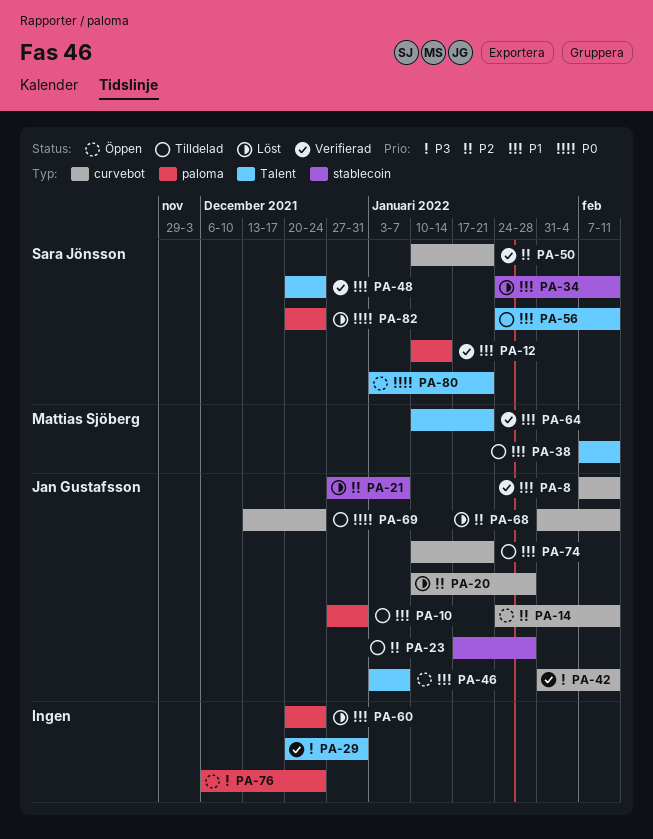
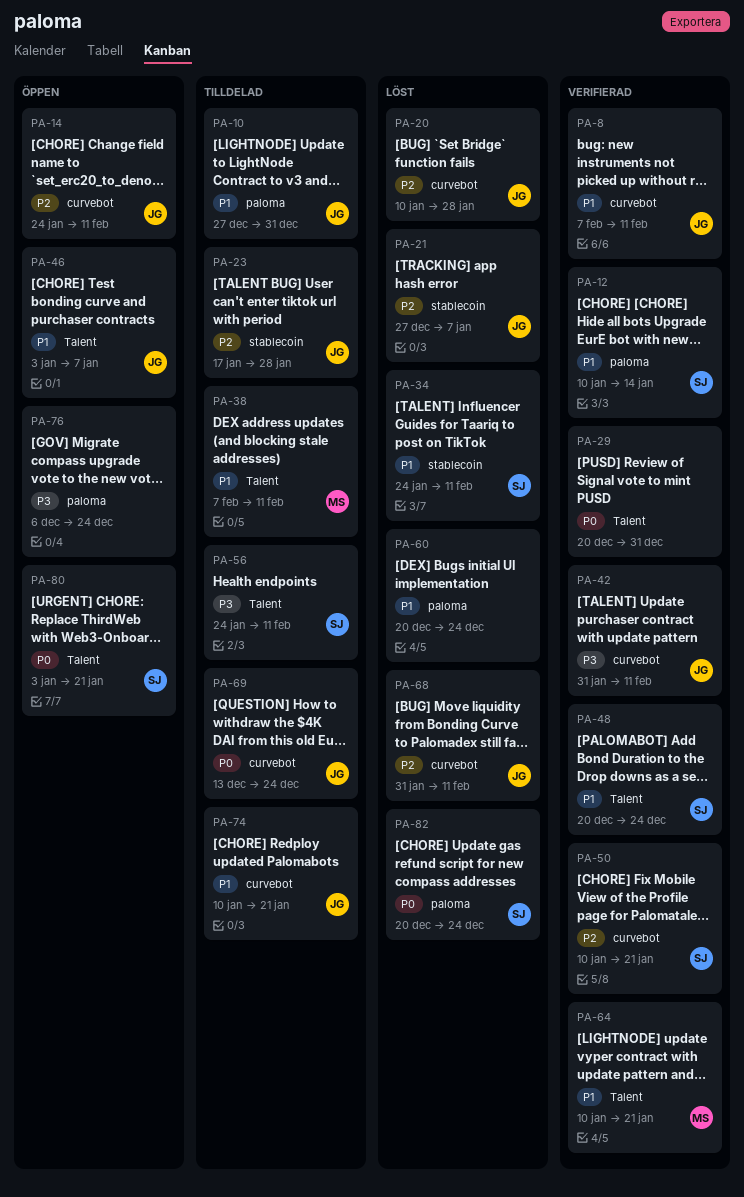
PA-29, priority: P3 -> P0
PA-56, priority: P1 -> P3

